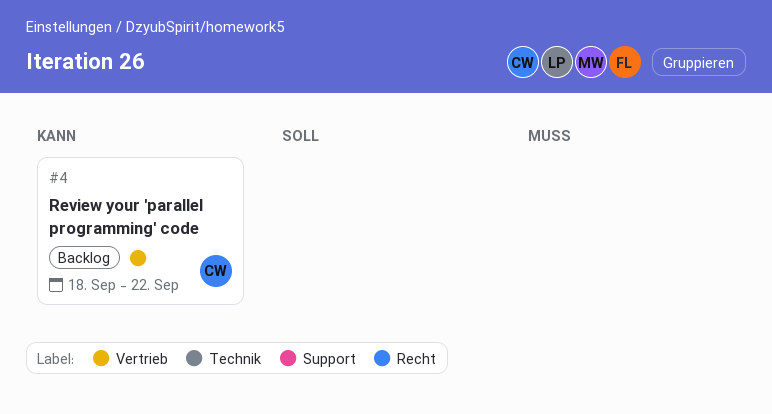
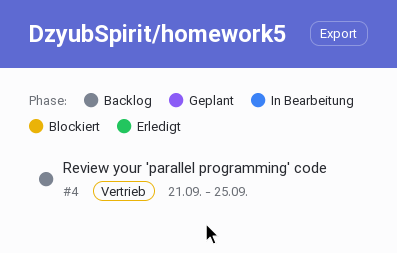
#4, start: Sep 18 -> Sep 21
#4, due: Sep 22 -> Sep 25

